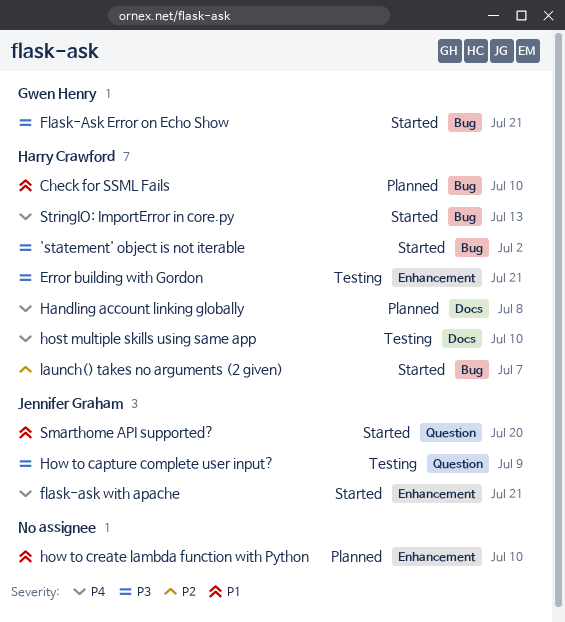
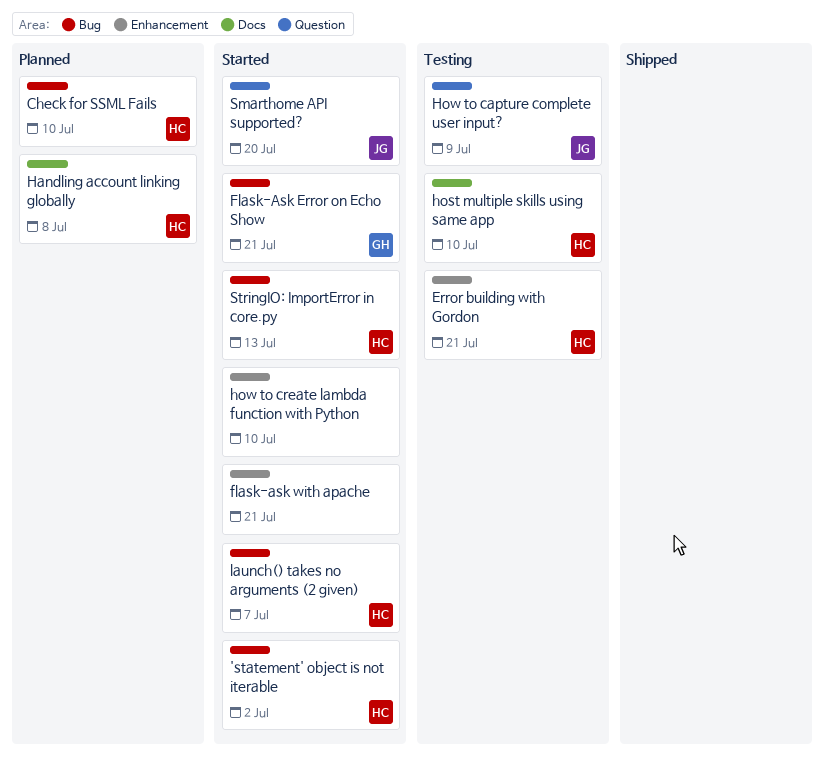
flask-ask with apache, owner: Jennifer Graham -> none
how to create lambda function with Python, status: Planned -> Started

